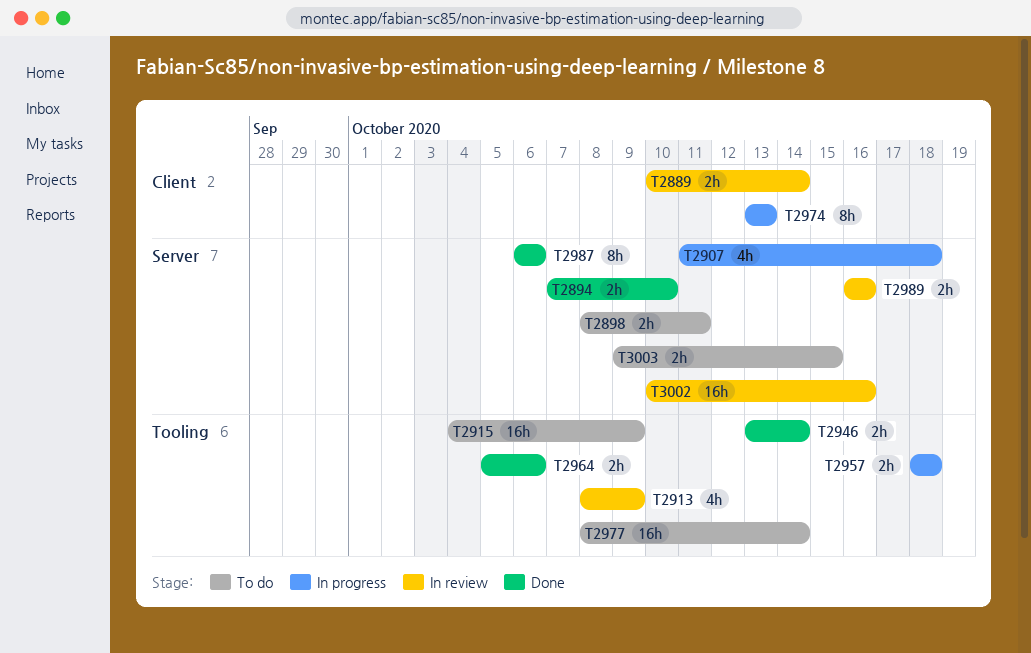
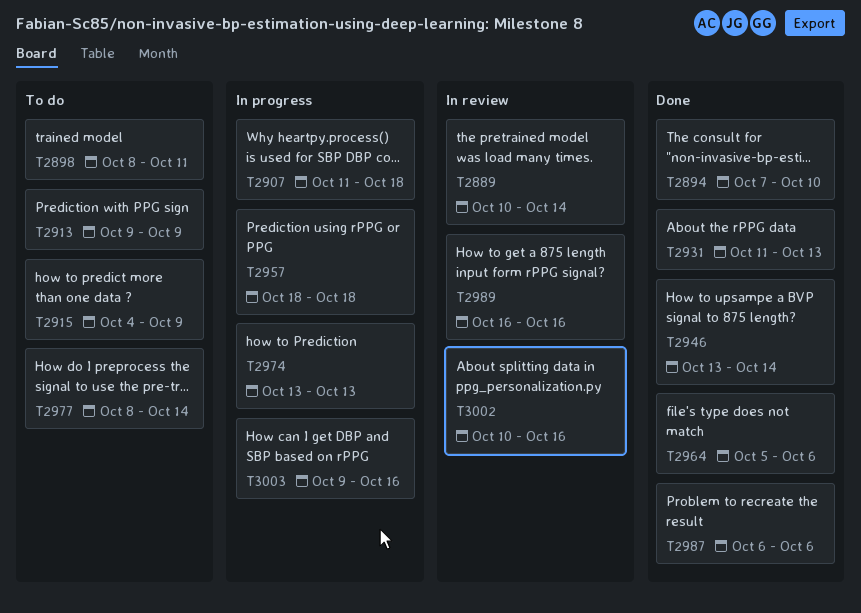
T2913, status: In review -> To do
T2913, start: Oct 8 -> Oct 9
T2931: none -> present
T3003, status: To do -> In progress
T3003, due: Oct 15 -> Oct 16

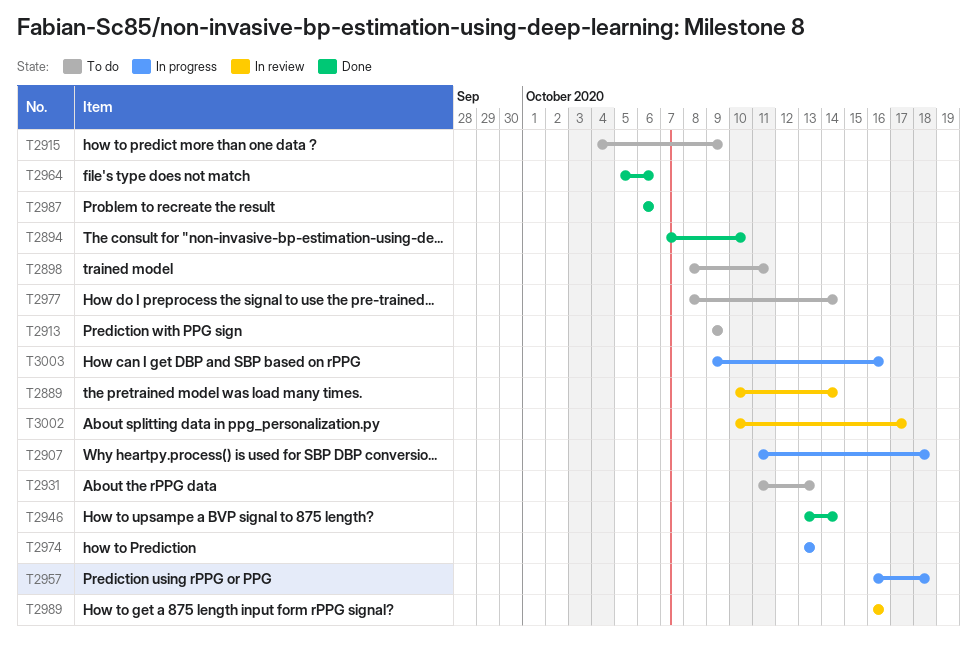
T2931, status: Done -> To do
T2957, start: Oct 18 -> Oct 16
T3002, due: Oct 16 -> Oct 17

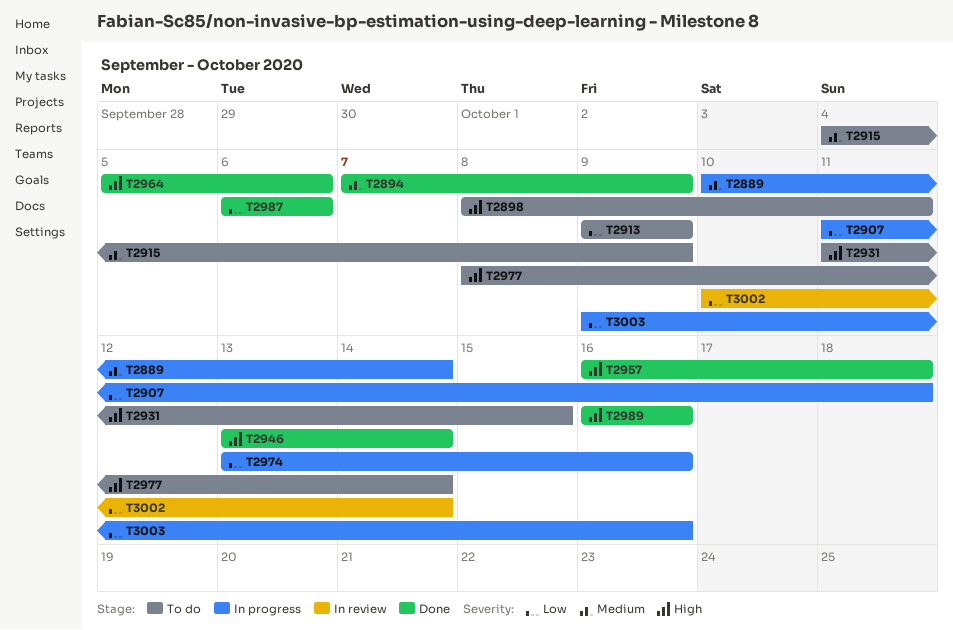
T2889, status: In review -> In progress
T2894, due: Oct 10 -> Oct 9
T2931, due: Oct 13 -> Oct 15
T2957, status: In progress -> Done
T2974, due: Oct 13 -> Oct 16
T2989, status: In review -> Done
T3002, due: Oct 17 -> Oct 14

